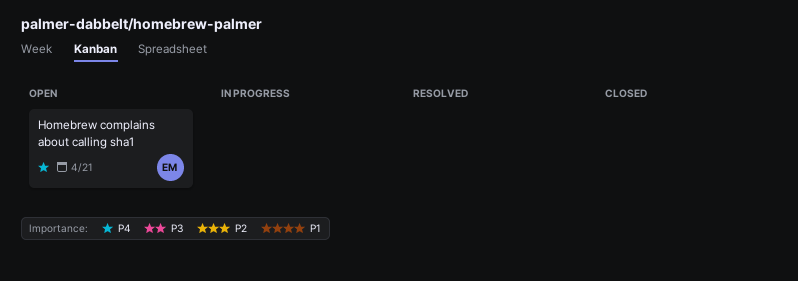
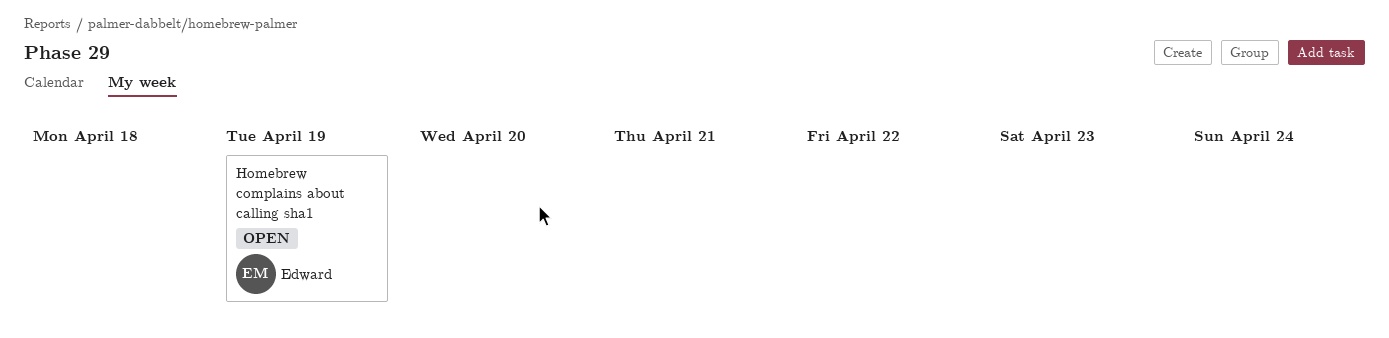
Homebrew complains about calling sha1, due: Apr 21 -> Apr 19

